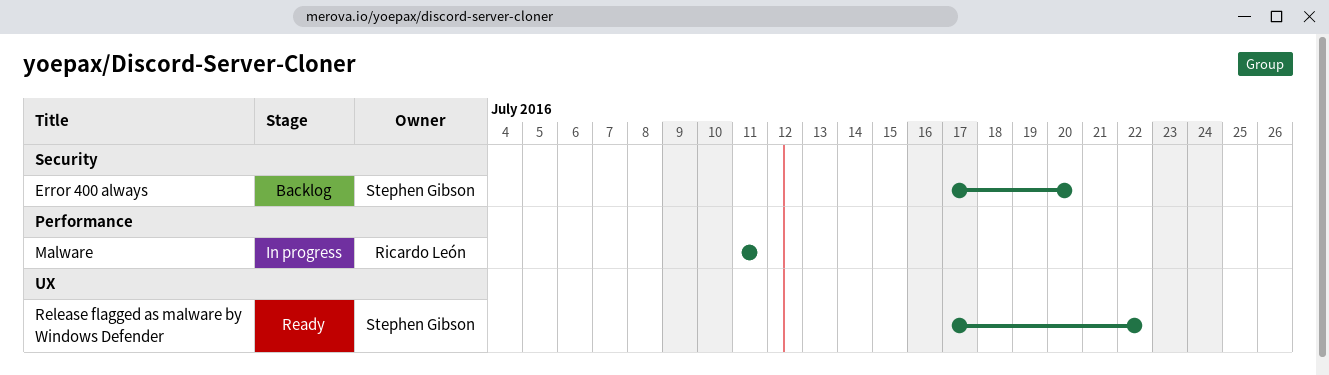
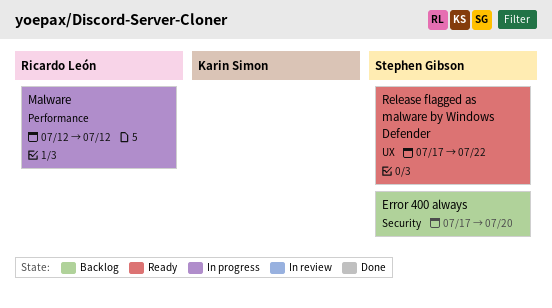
Malware, start: Jul 11 -> Jul 12
Malware, due: Jul 11 -> Jul 12

